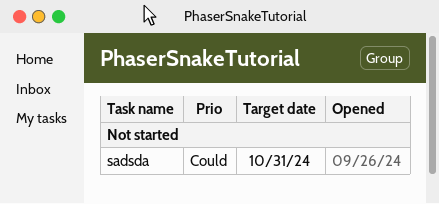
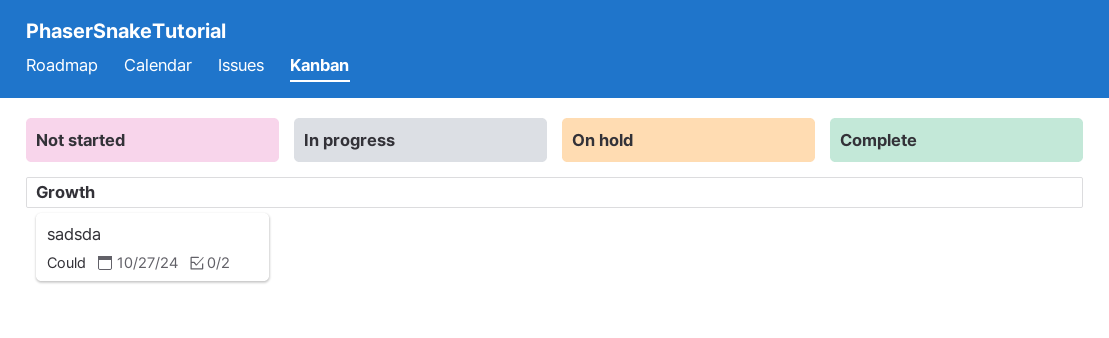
sadsda, due: Oct 31 -> Oct 27

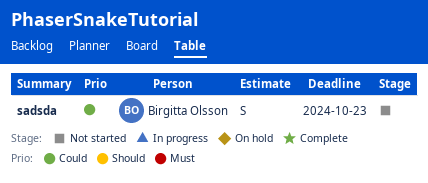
sadsda, due: Oct 27 -> Oct 23

